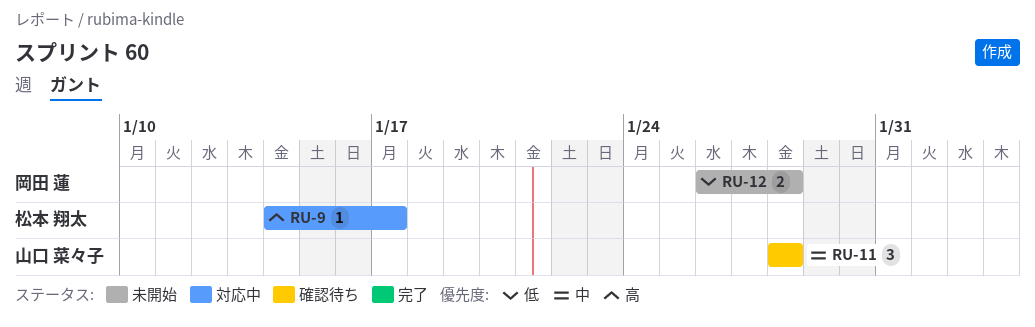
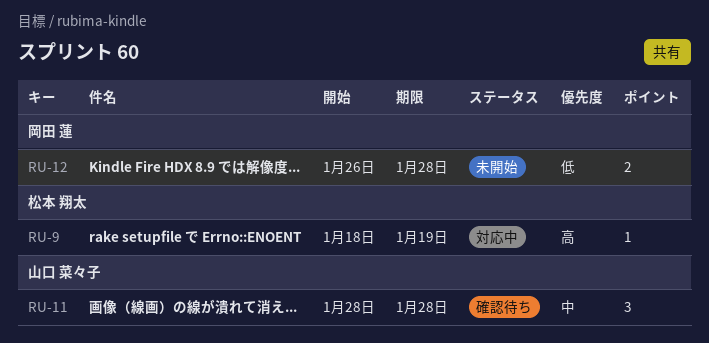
RU-9, start: Jan 14 -> Jan 18
RU-9, due: Jan 17 -> Jan 19

